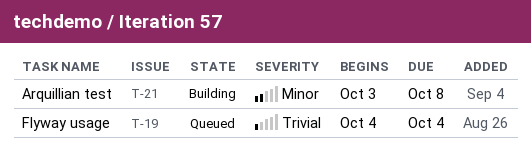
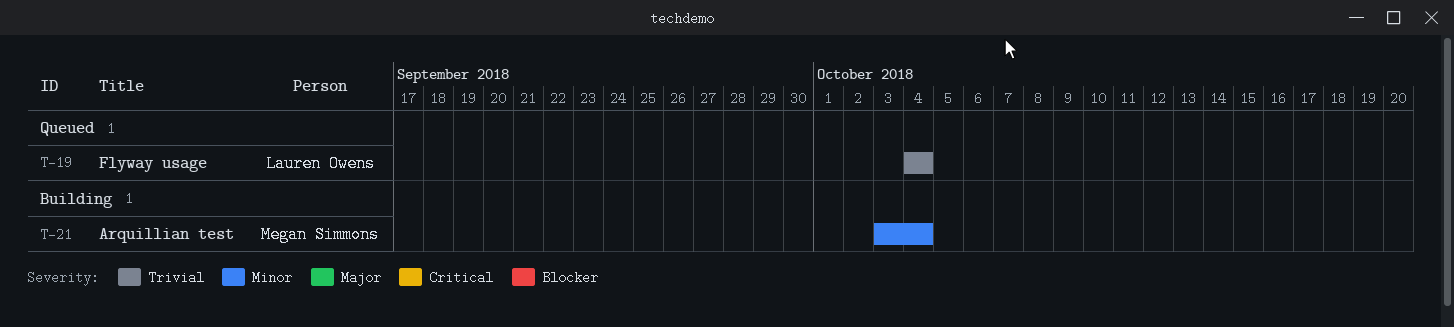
T-21, due: Oct 8 -> Oct 4

